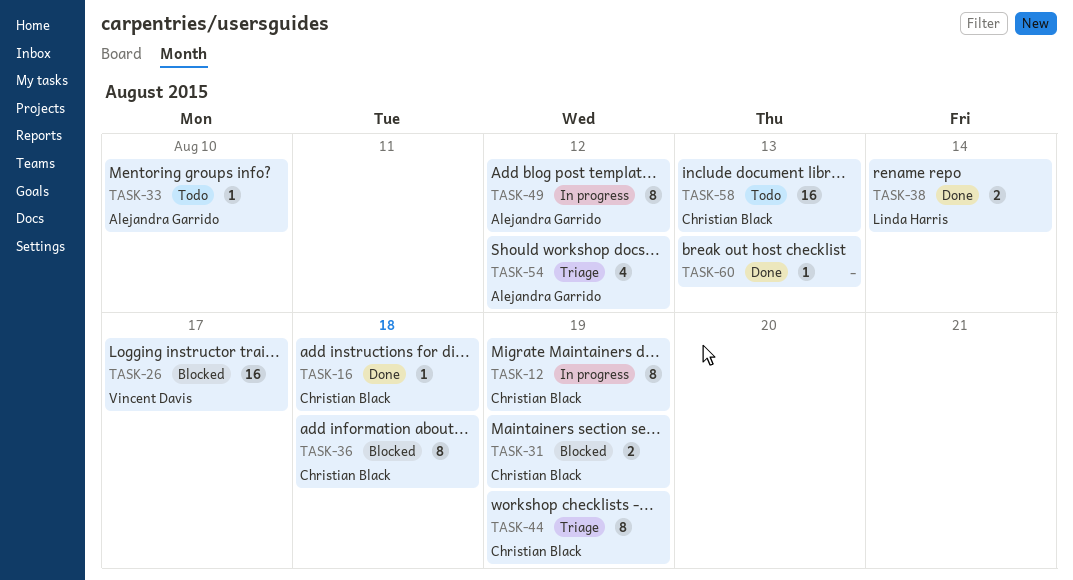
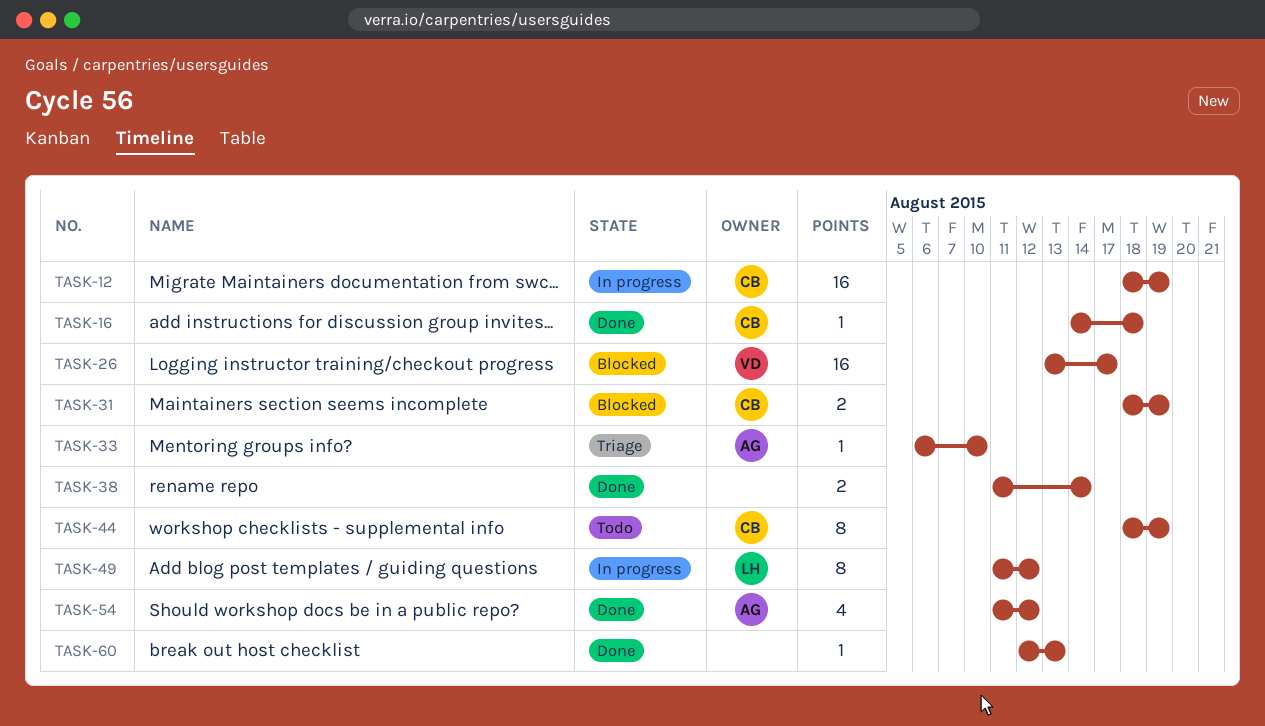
TASK-12, estimate: 8 -> 16
TASK-33, status: Todo -> Triage
TASK-36: present -> none
TASK-38, owner: Linda Harris -> none
TASK-44, status: Triage -> Todo
TASK-49, owner: Alejandra Garrido -> Linda Harris
TASK-54, status: Triage -> Done
TASK-58: present -> none

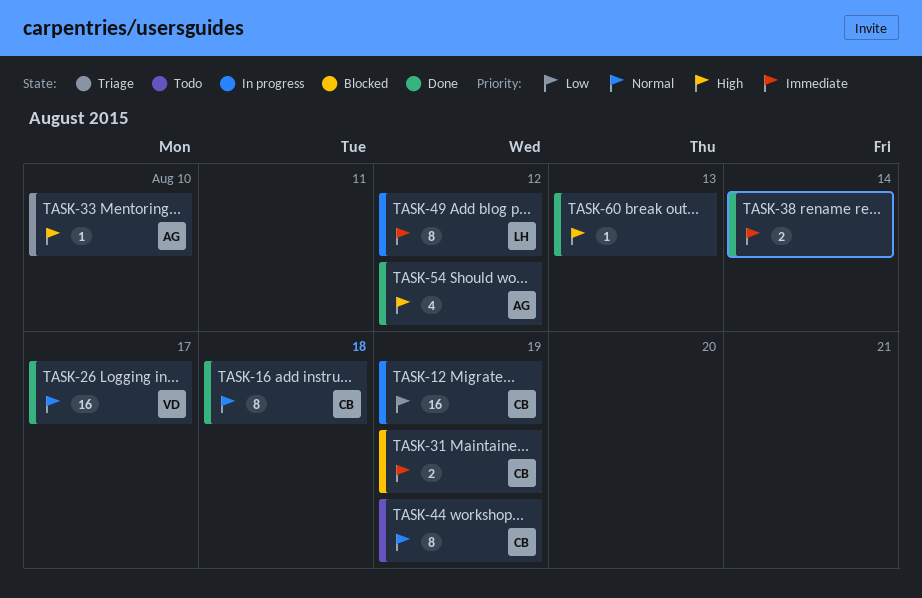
TASK-16, estimate: 1 -> 8
TASK-26, status: Blocked -> Done

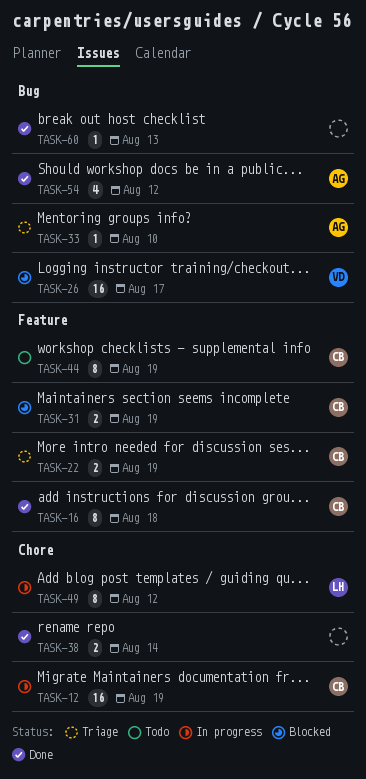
TASK-22: none -> present
TASK-26, status: Done -> Blocked

